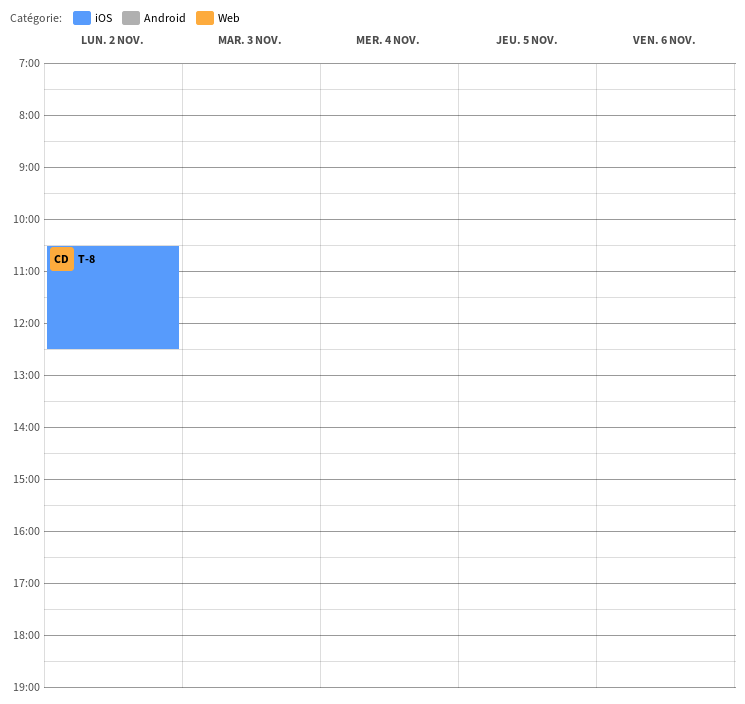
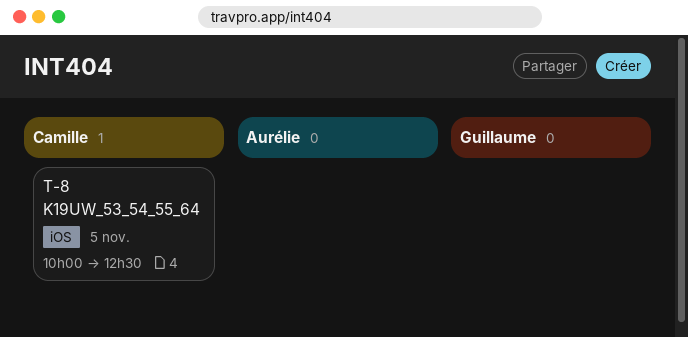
T-8, day: Nov 2 -> Nov 5
T-8, begins: 10:30 -> 10:00

